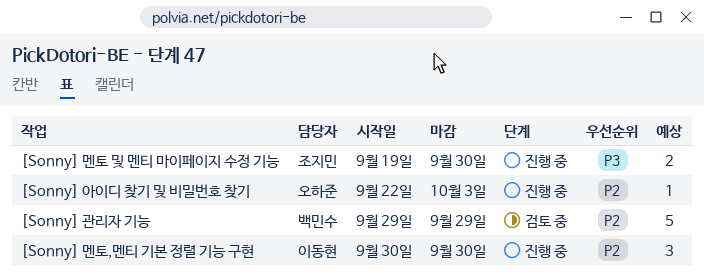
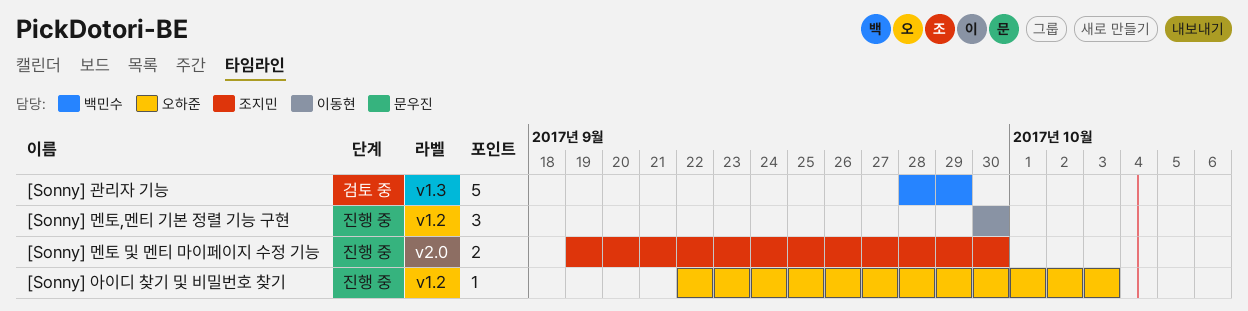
[Sonny] 관리자 기능, start: Sep 29 -> Sep 28

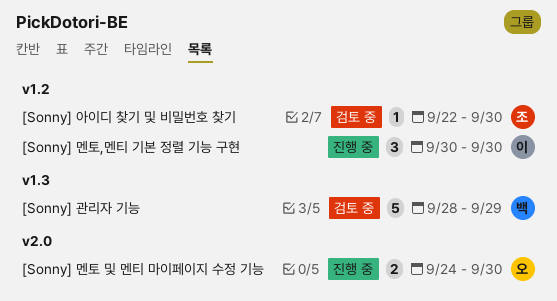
[Sonny] 멘토 및 멘티 마이페이지 수정 기능, owner: 조지민 -> 오하준
[Sonny] 멘토 및 멘티 마이페이지 수정 기능, start: Sep 19 -> Sep 24
[Sonny] 아이디 찾기 및 비밀번호 찾기, status: 진행 중 -> 검토 중
[Sonny] 아이디 찾기 및 비밀번호 찾기, owner: 오하준 -> 조지민
[Sonny] 아이디 찾기 및 비밀번호 찾기, due: Oct 3 -> Sep 30

